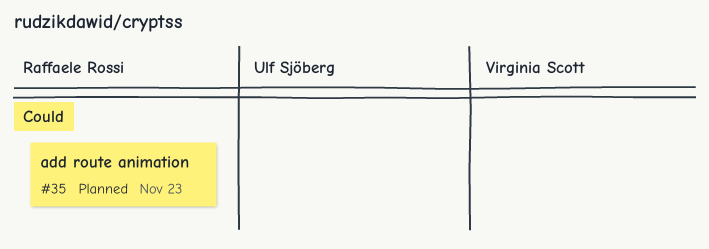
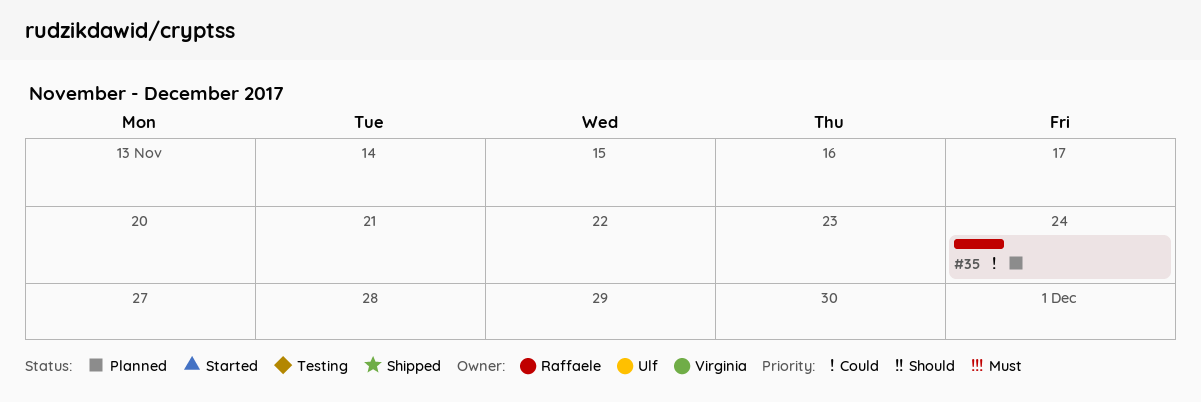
#35, due: Nov 23 -> Nov 24

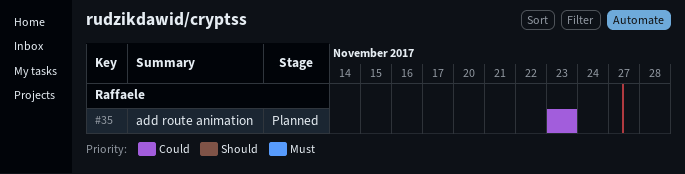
#35, due: Nov 24 -> Nov 23

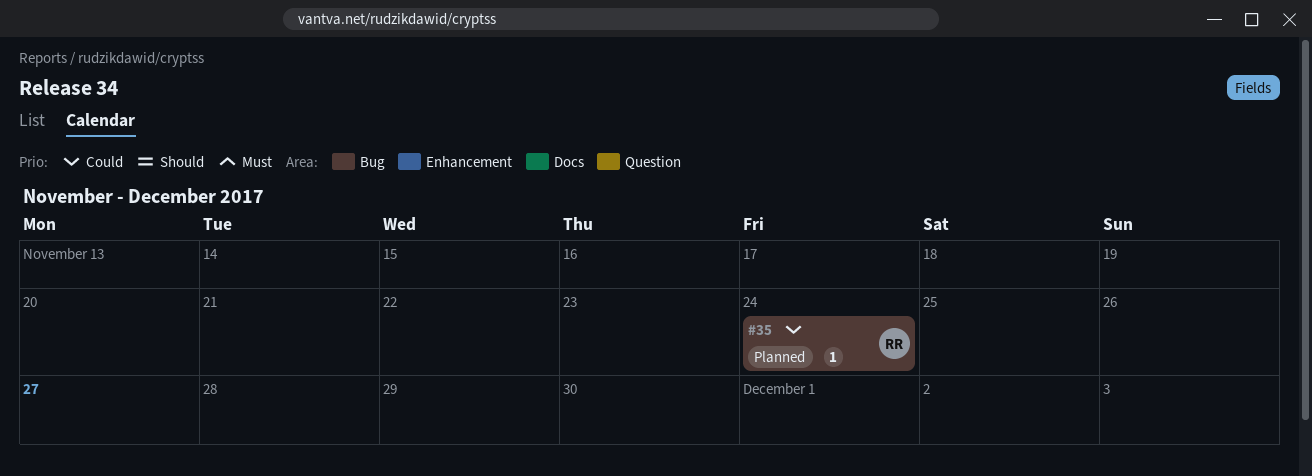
#35, due: Nov 23 -> Nov 24

